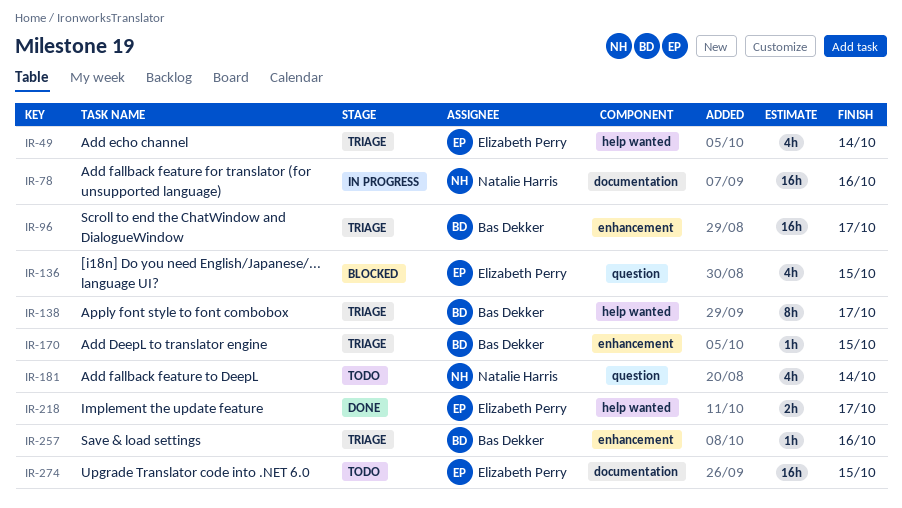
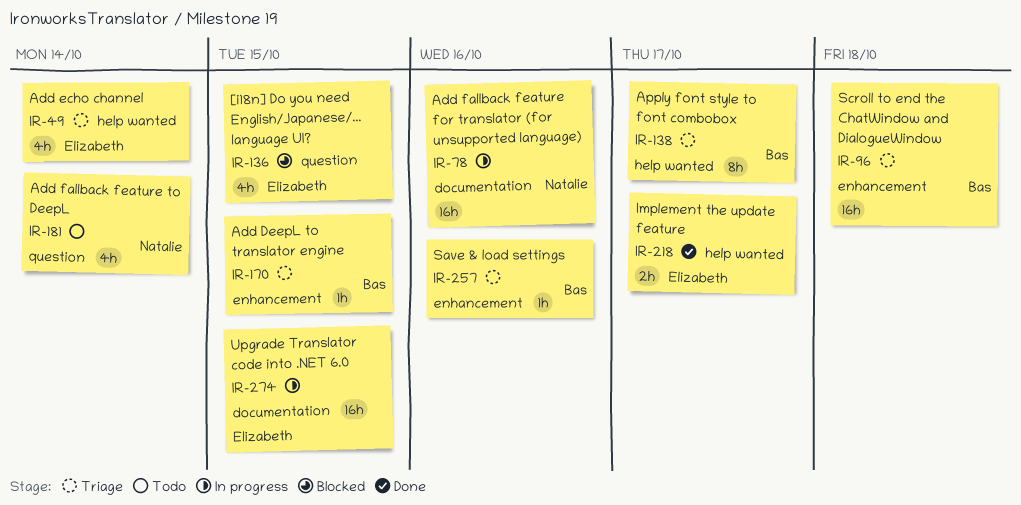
IR-96, due: Oct 17 -> Oct 18
IR-274, status: Todo -> In progress

